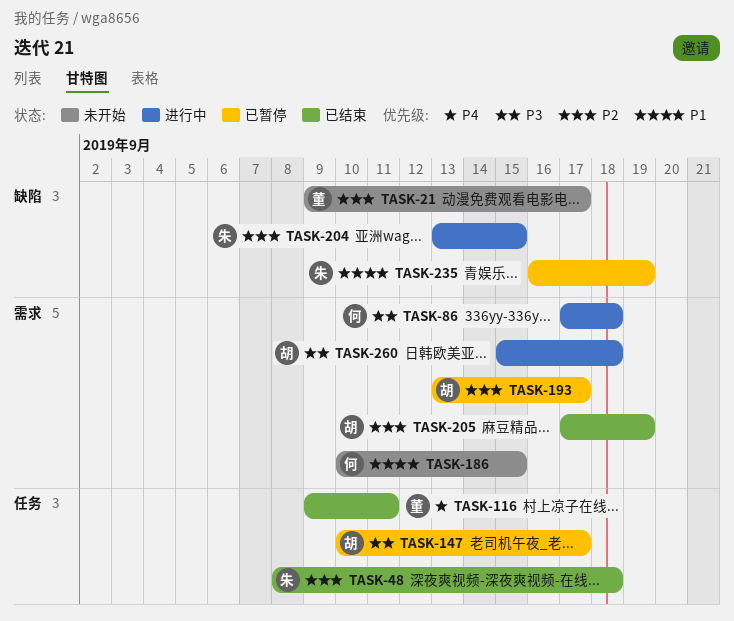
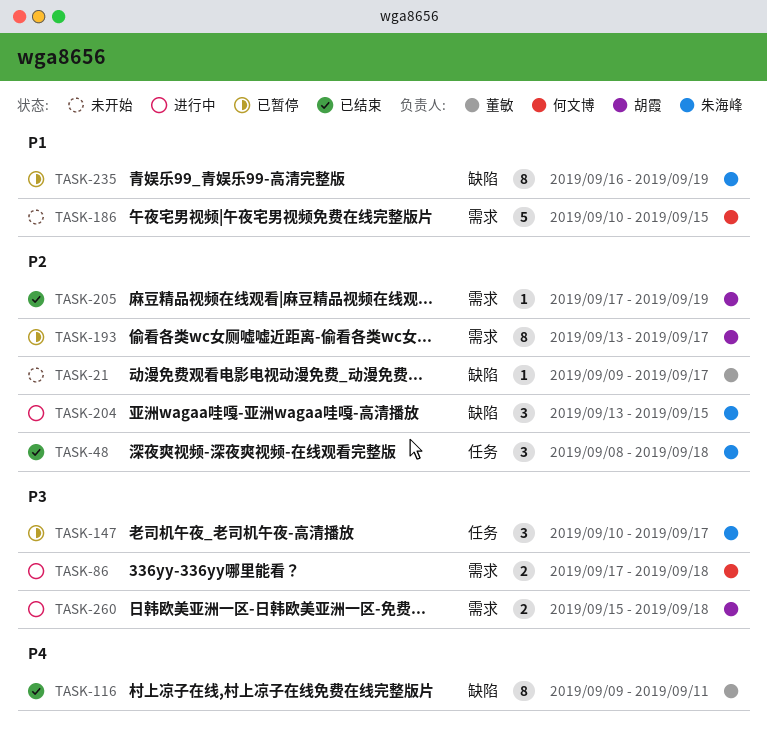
TASK-116, label: 任务 -> 缺陷
TASK-147, owner: 胡霞 -> 朱海峰

